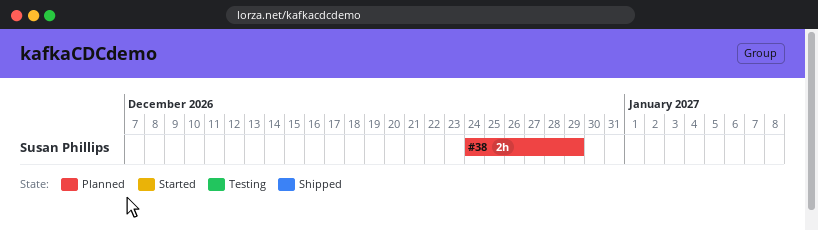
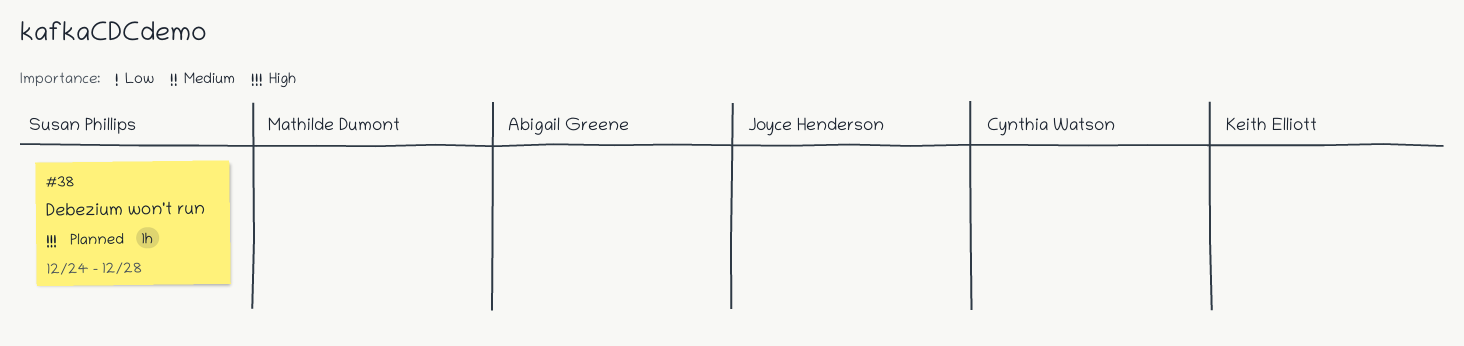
#38, estimate: 2h -> 1h
#38, due: Dec 29 -> Dec 28

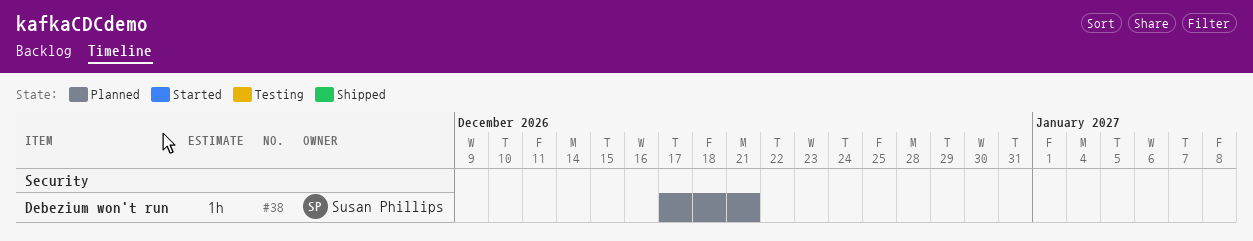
#38, start: Dec 24 -> Dec 17
#38, due: Dec 28 -> Dec 21

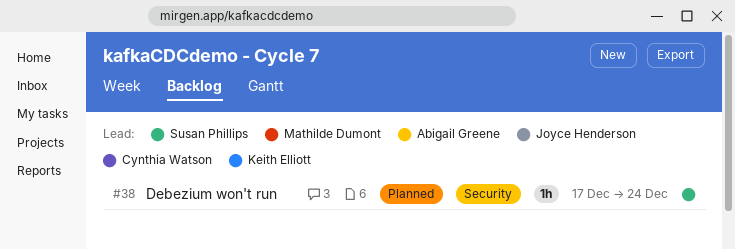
#38, due: Dec 21 -> Dec 24

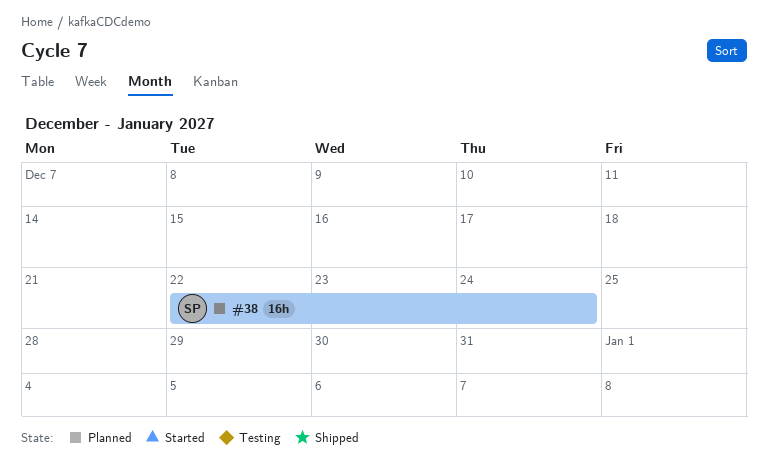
#38, estimate: 1h -> 16h
#38, start: Dec 17 -> Dec 22

